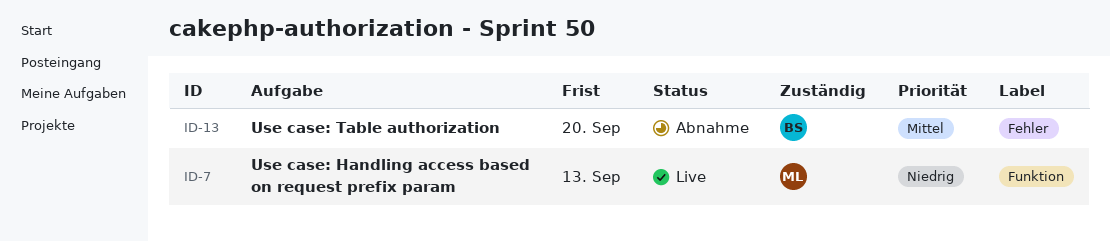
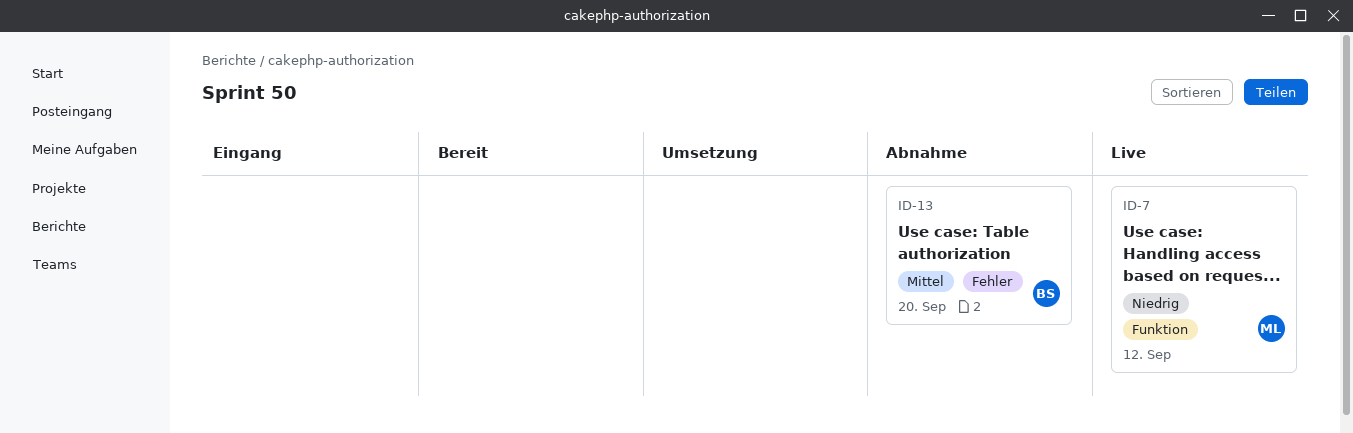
ID-7, due: Sep 13 -> Sep 12

